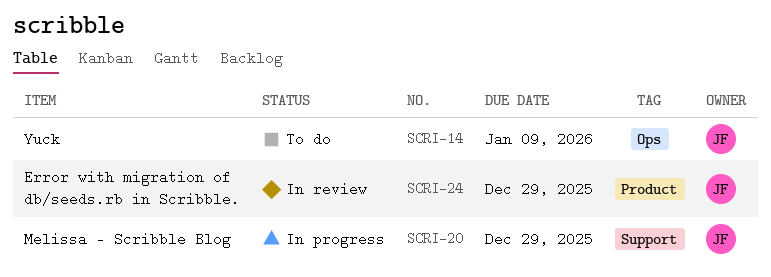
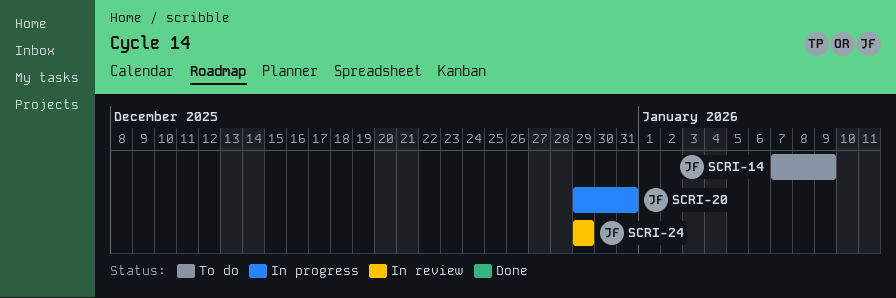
SCRI-20, due: Dec 29 -> Dec 31

